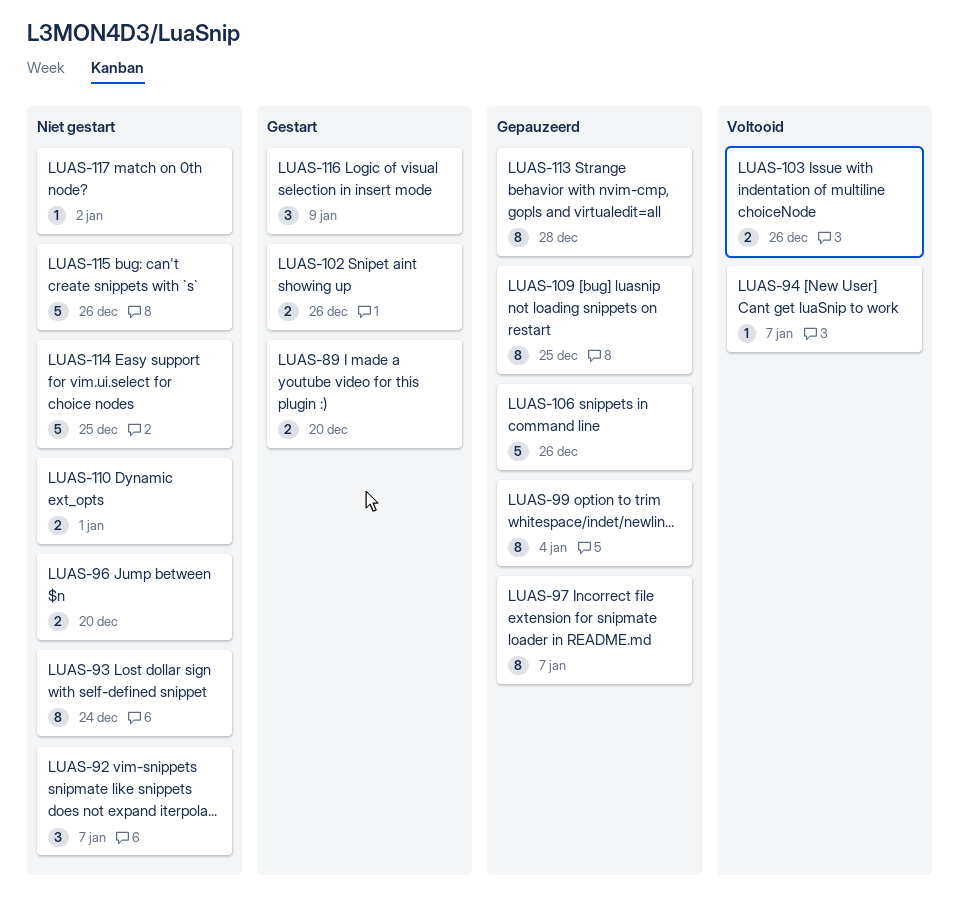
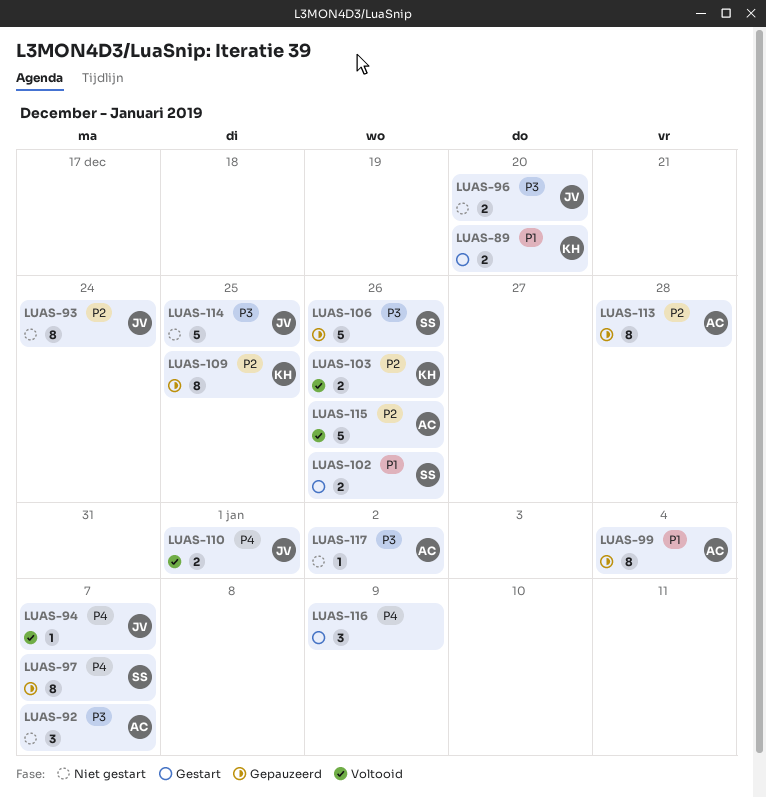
LUAS-110, status: Niet gestart -> Voltooid
LUAS-115, status: Niet gestart -> Voltooid

